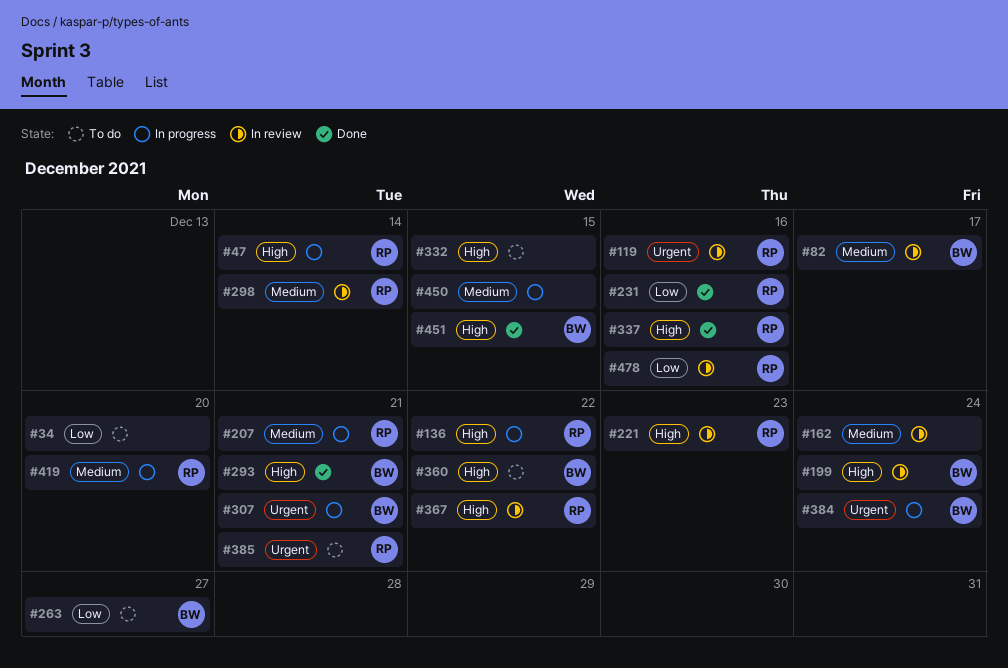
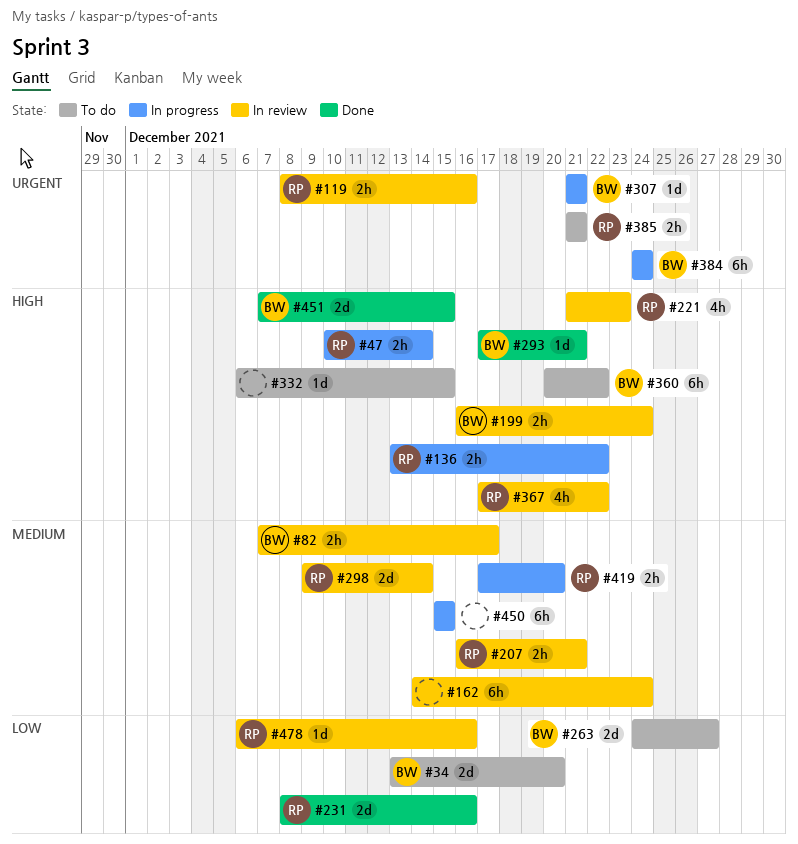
#34, owner: none -> BW
#207, status: In progress -> In review
#337: present -> none

